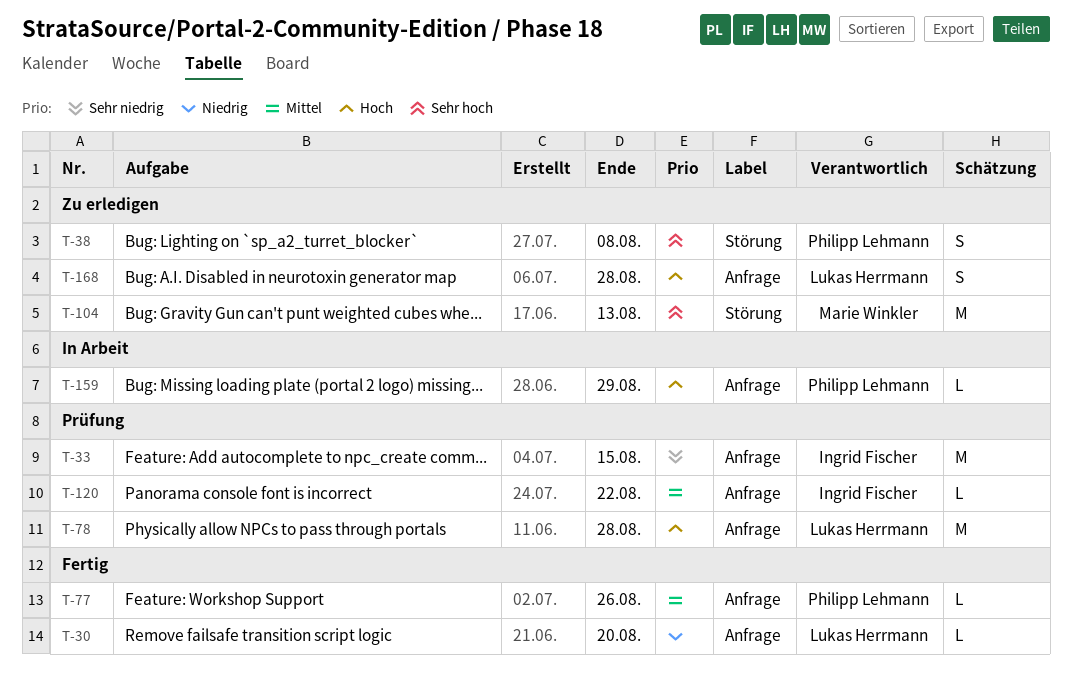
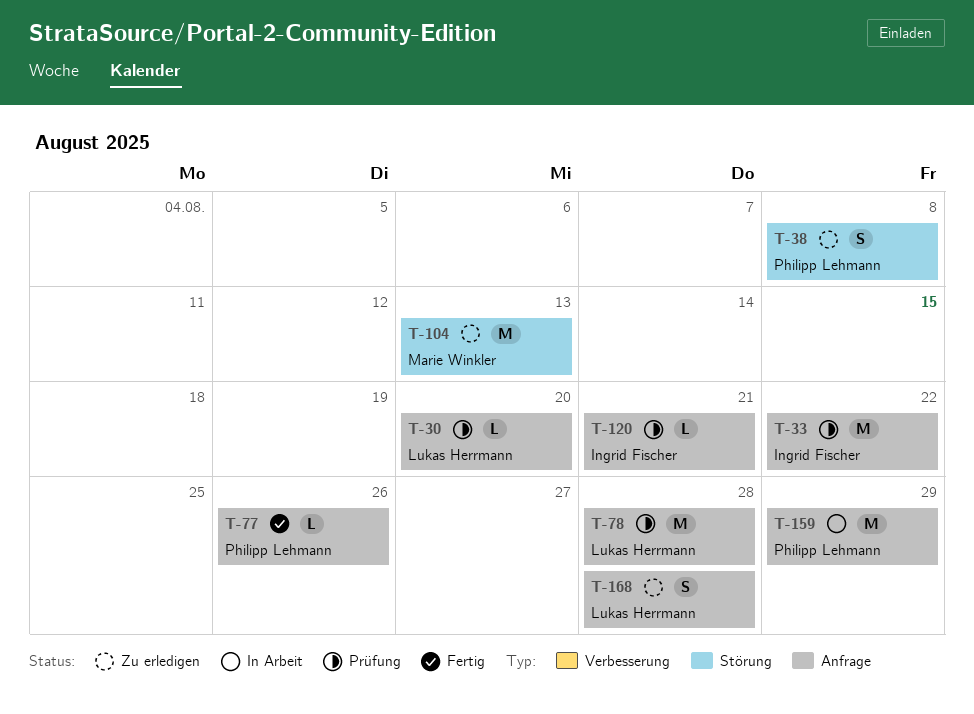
T-30, status: Fertig -> Prüfung
T-33, due: Aug 15 -> Aug 22
T-120, due: Aug 22 -> Aug 21
T-159, estimate: L -> M

